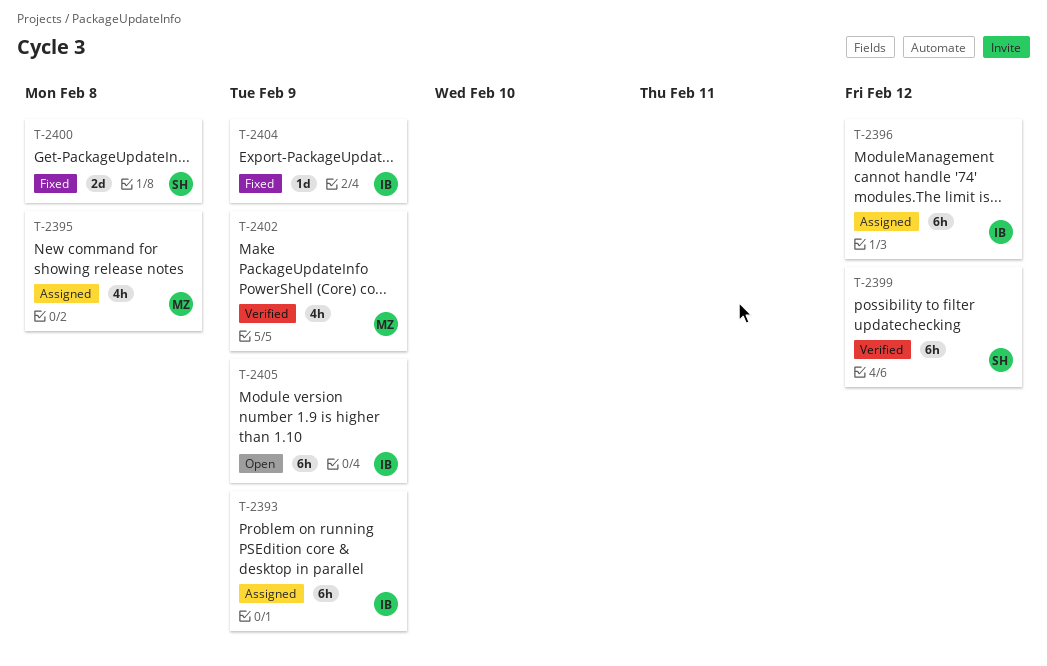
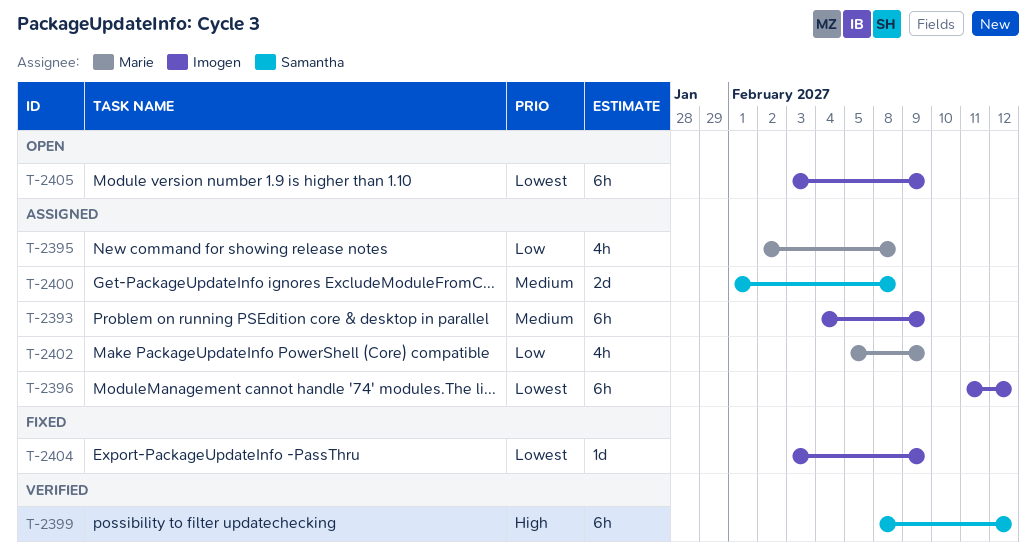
T-2400, status: Fixed -> Assigned
T-2402, status: Verified -> Assigned

